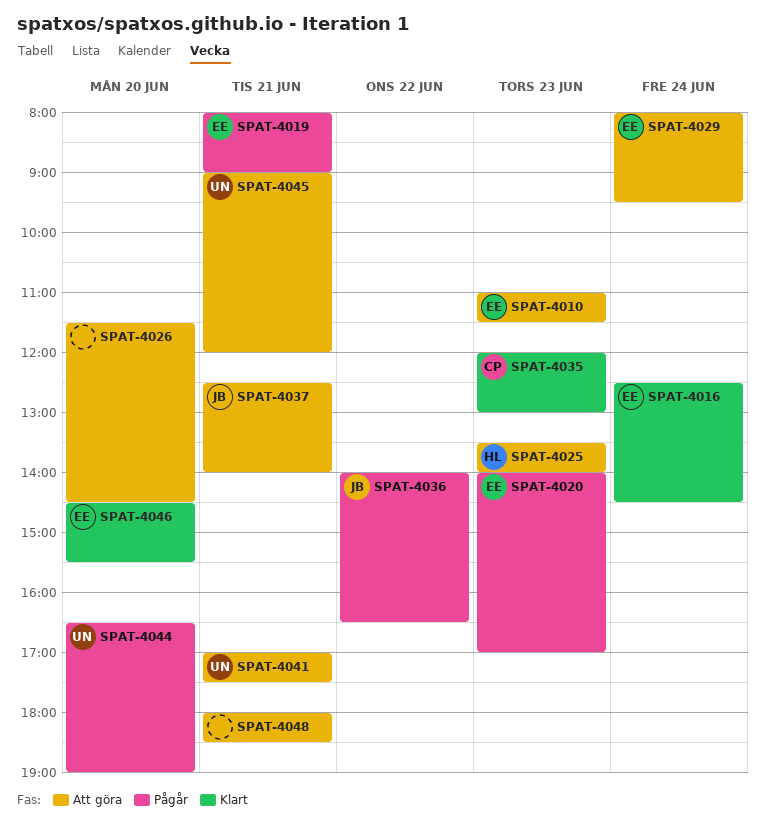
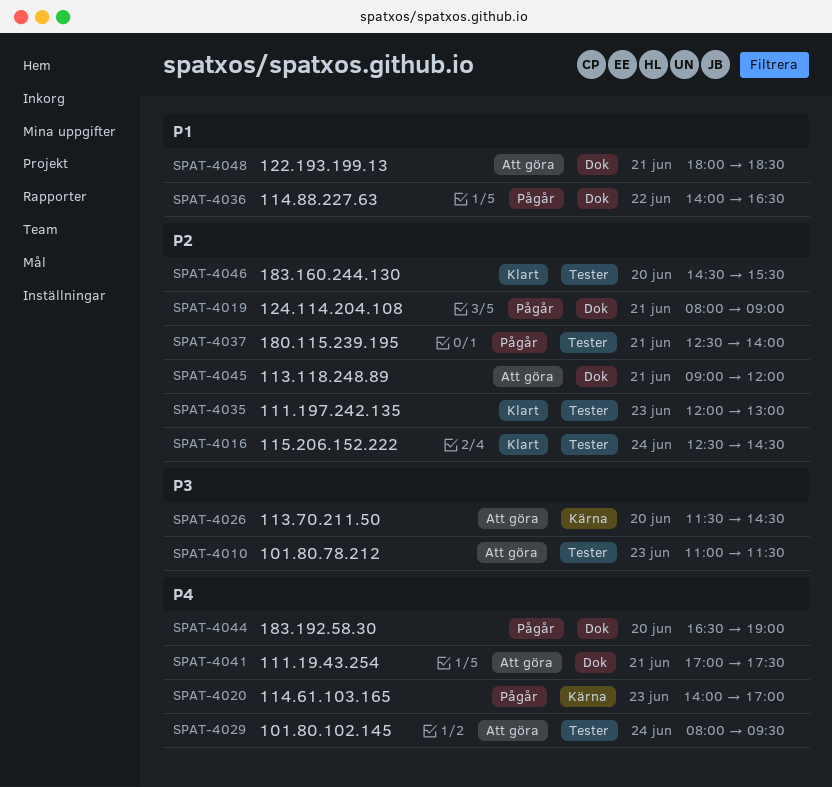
SPAT-4025: present -> none
SPAT-4037, status: Att göra -> Pågår

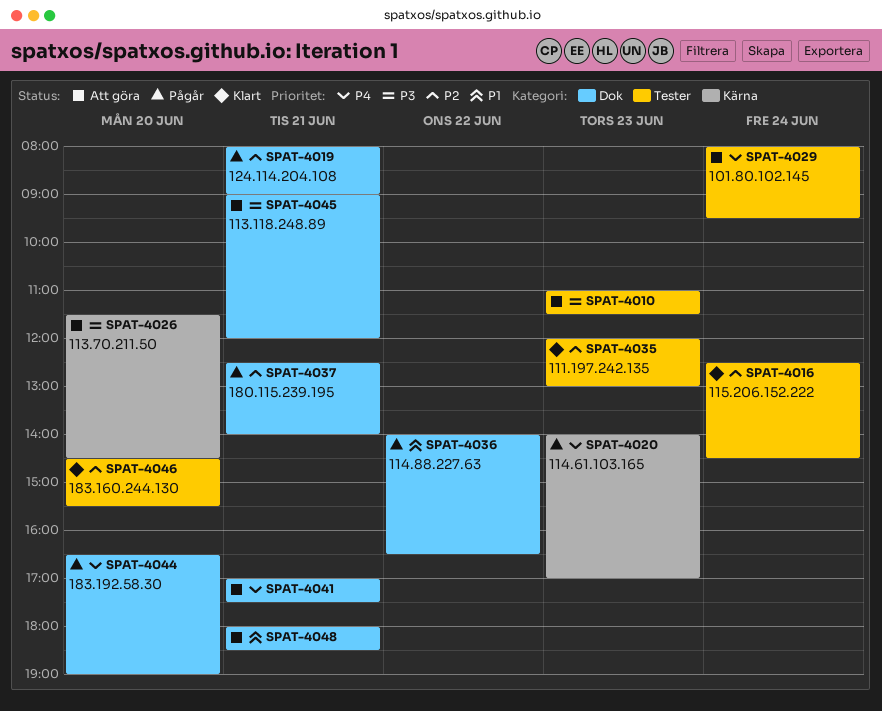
SPAT-4037, label: Tester -> Dok
SPAT-4045, priority: P2 -> P3

